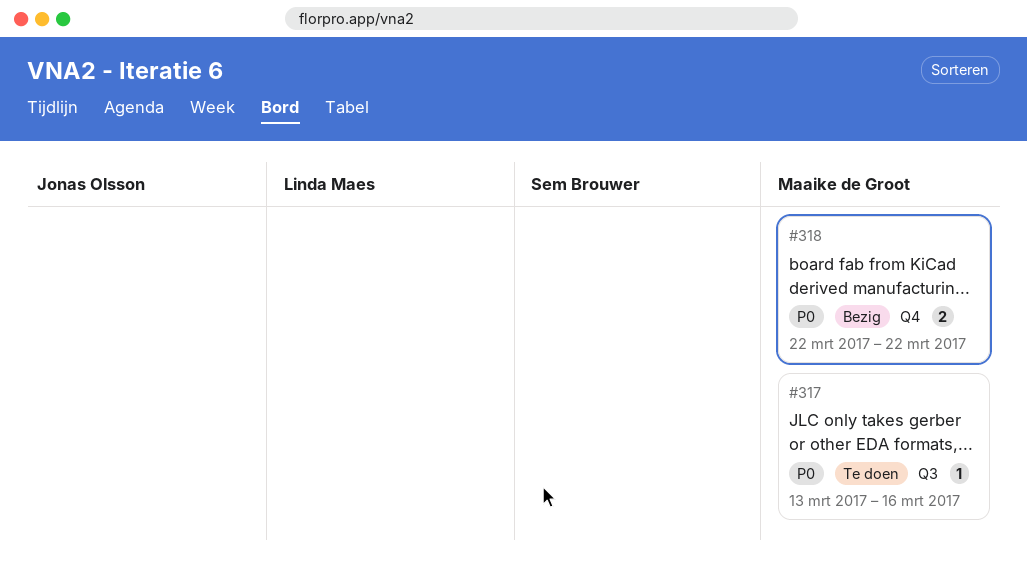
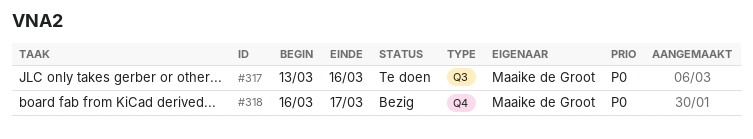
#318, start: Mar 22 -> Mar 16
#318, due: Mar 22 -> Mar 17

